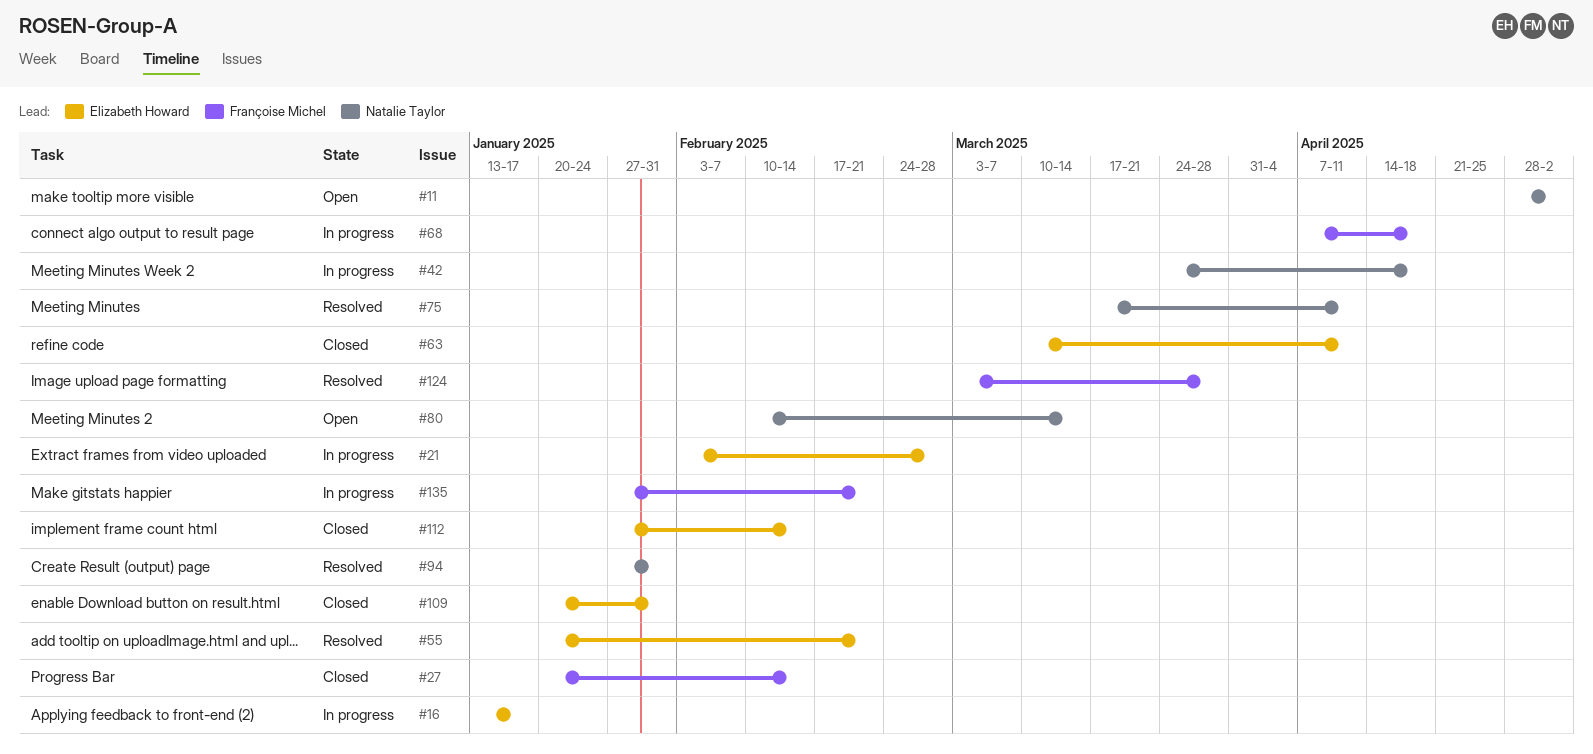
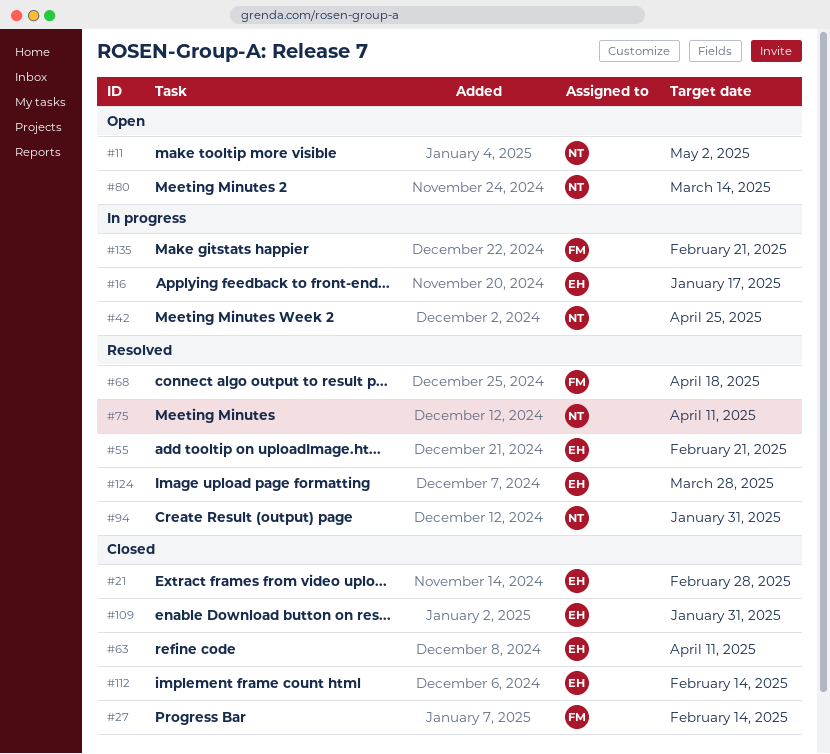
#21, status: In progress -> Closed
#42, due: Apr 18 -> Apr 25
#68, status: In progress -> Resolved
#124, owner: Françoise Michel -> Elizabeth Howard

